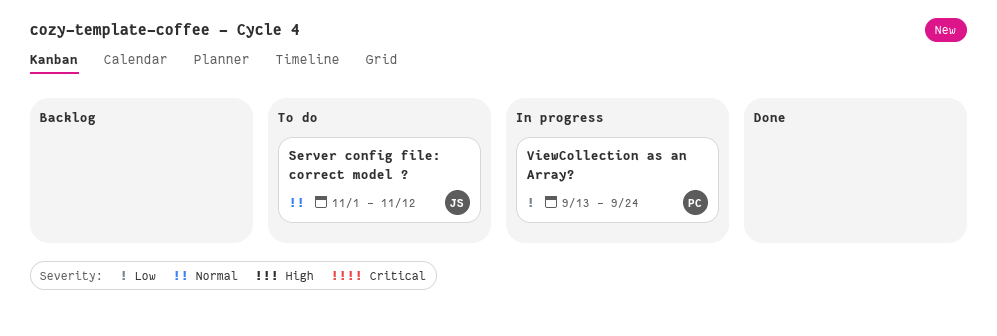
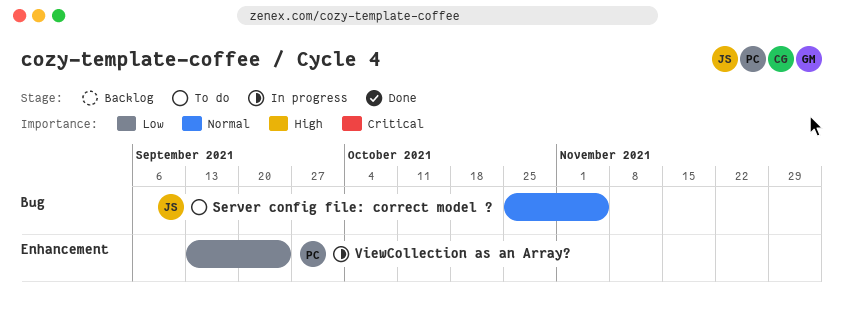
Server config file: correct model ?, start: Nov 1 -> Oct 25
Server config file: correct model ?, due: Nov 12 -> Nov 5

